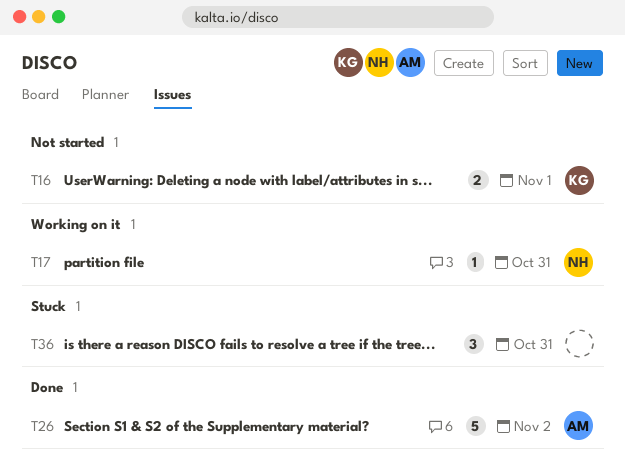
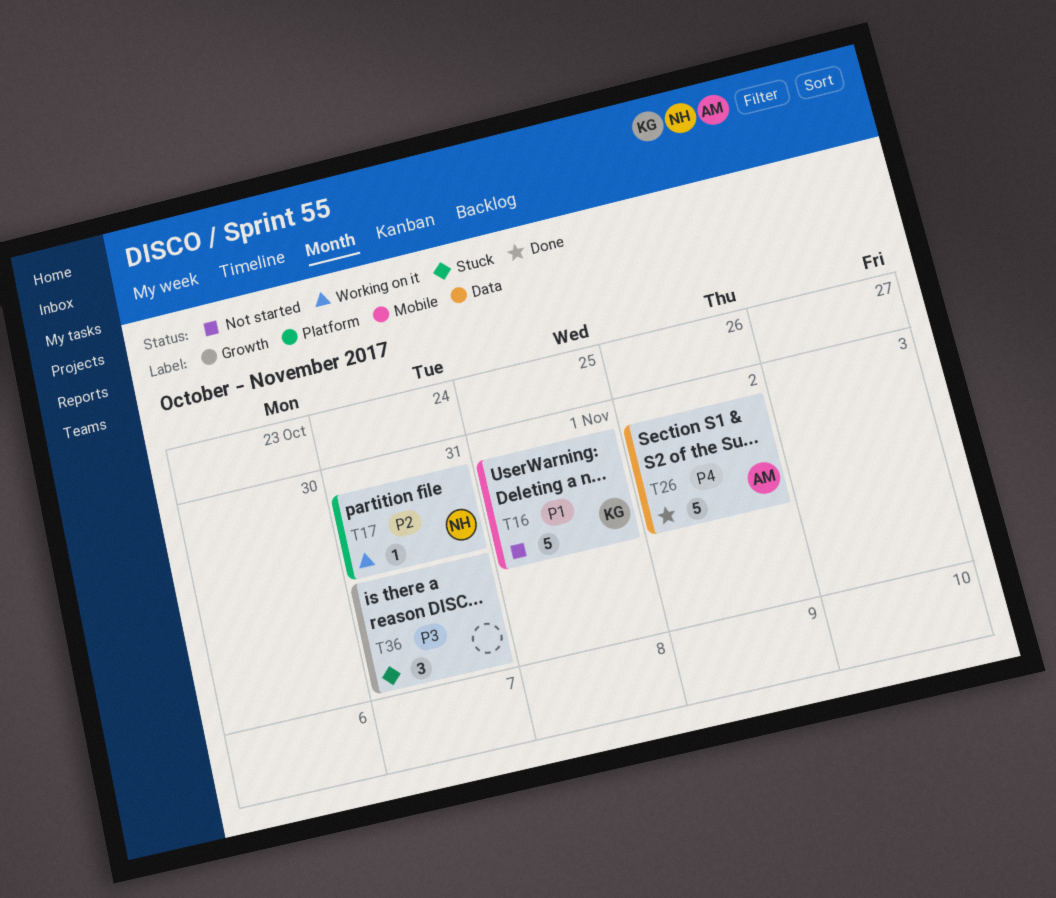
T16, estimate: 2 -> 5

